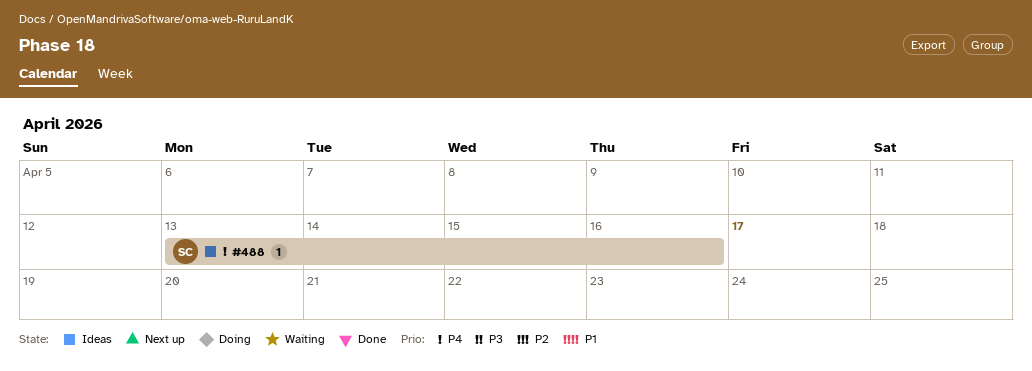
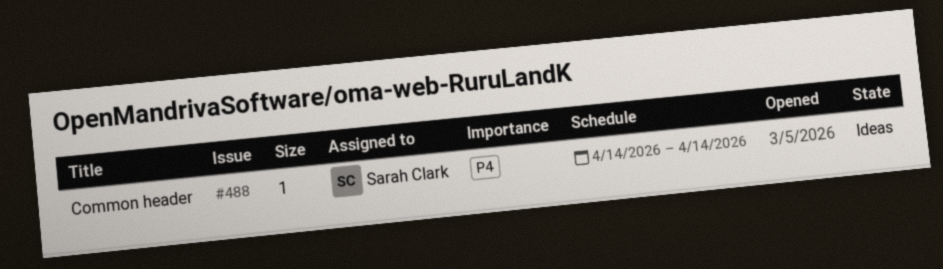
#488, start: Apr 13 -> Apr 14
#488, due: Apr 16 -> Apr 14

